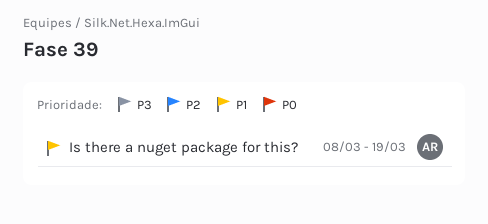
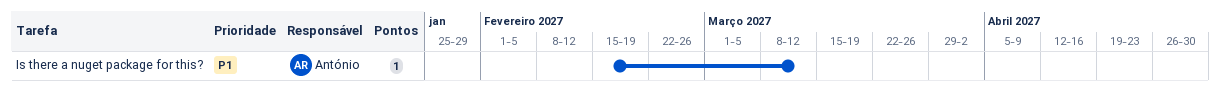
Is there a nuget package for this?, start: Mar 8 -> Feb 15
Is there a nuget package for this?, due: Mar 19 -> Mar 12

